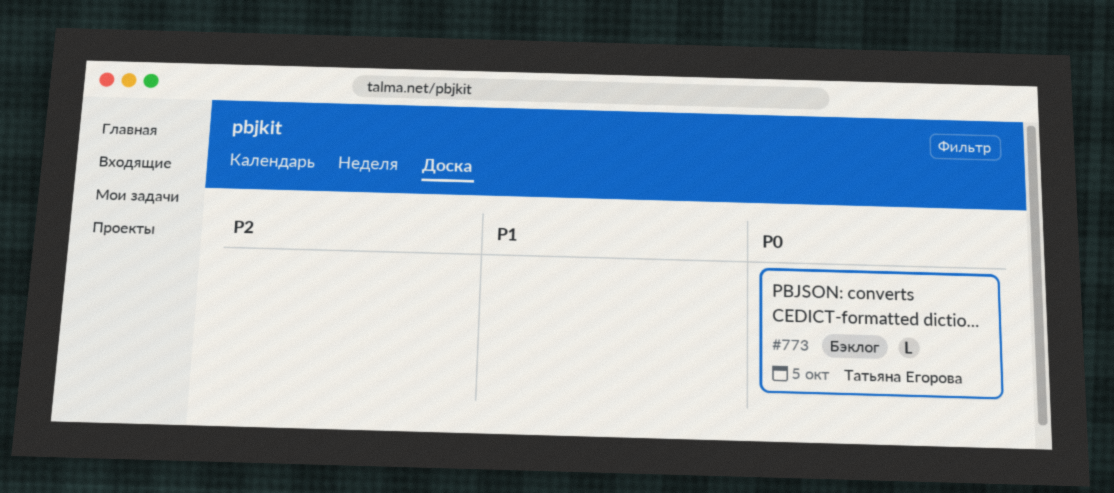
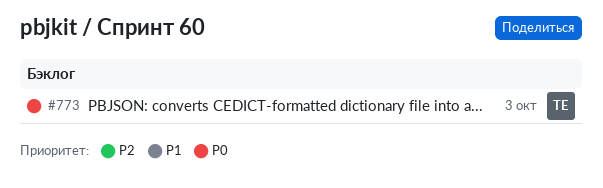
#773, due: Oct 5 -> Oct 3

